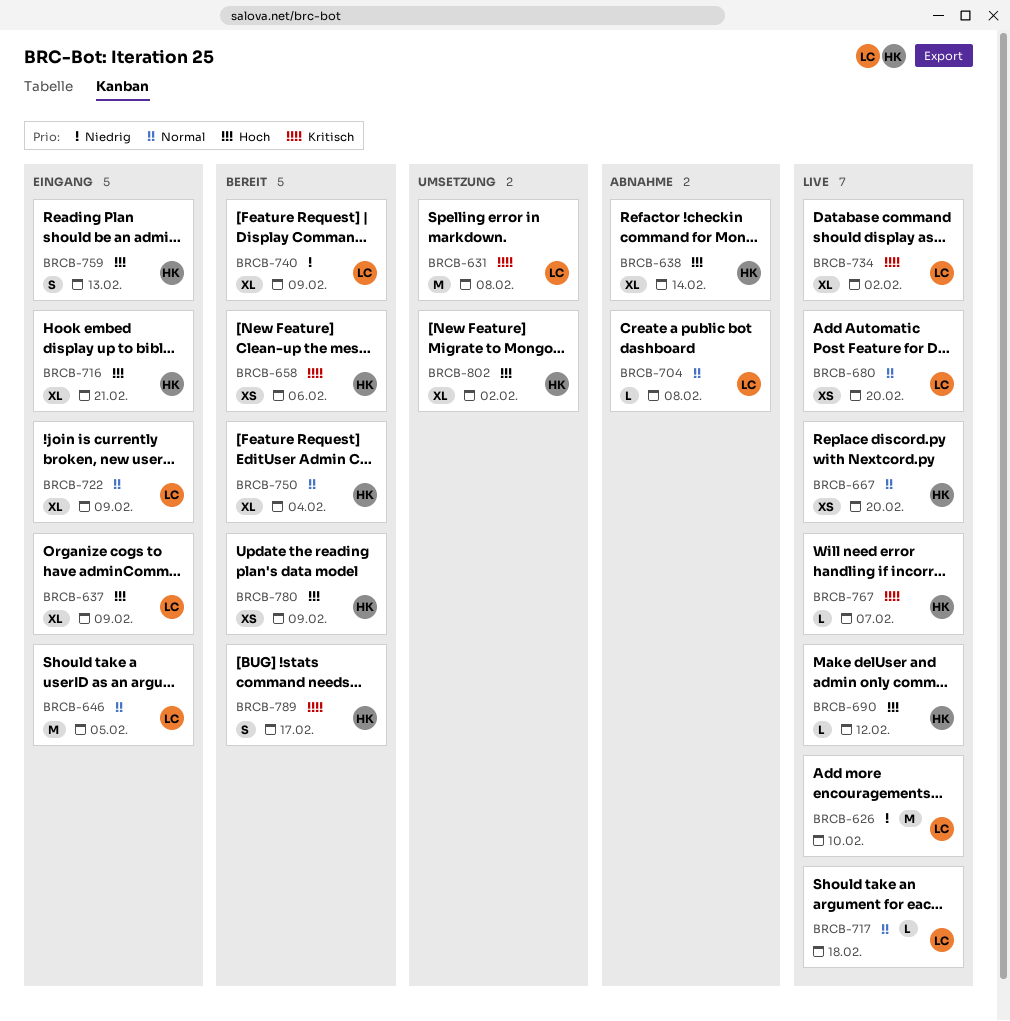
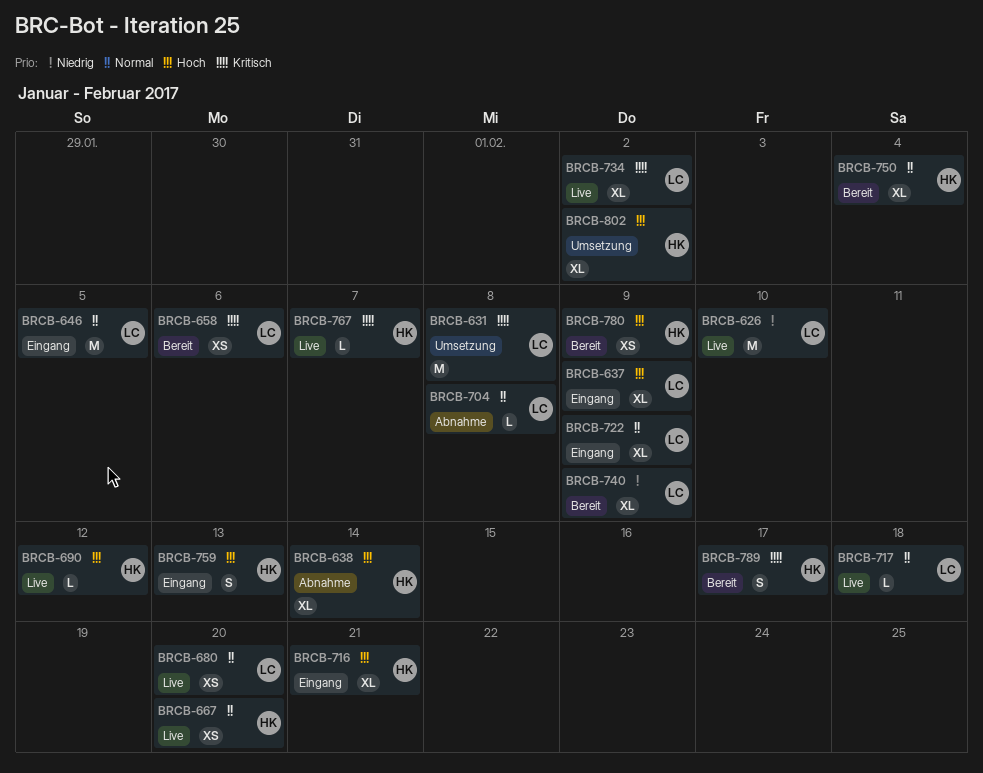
BRCB-658, owner: HK -> LC

